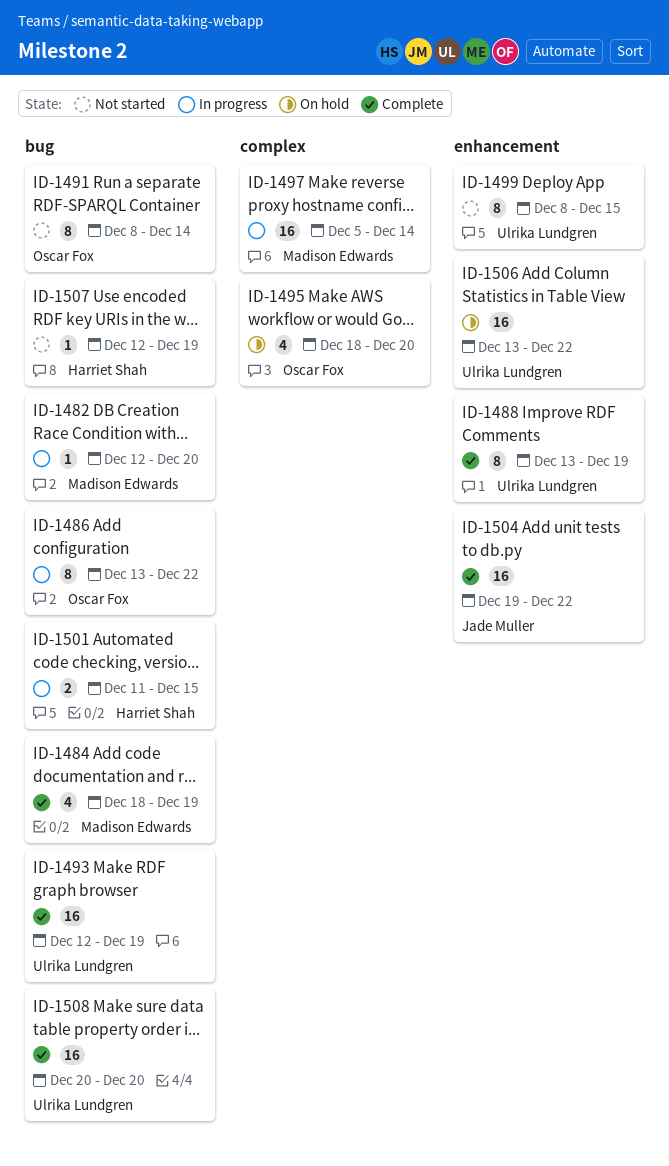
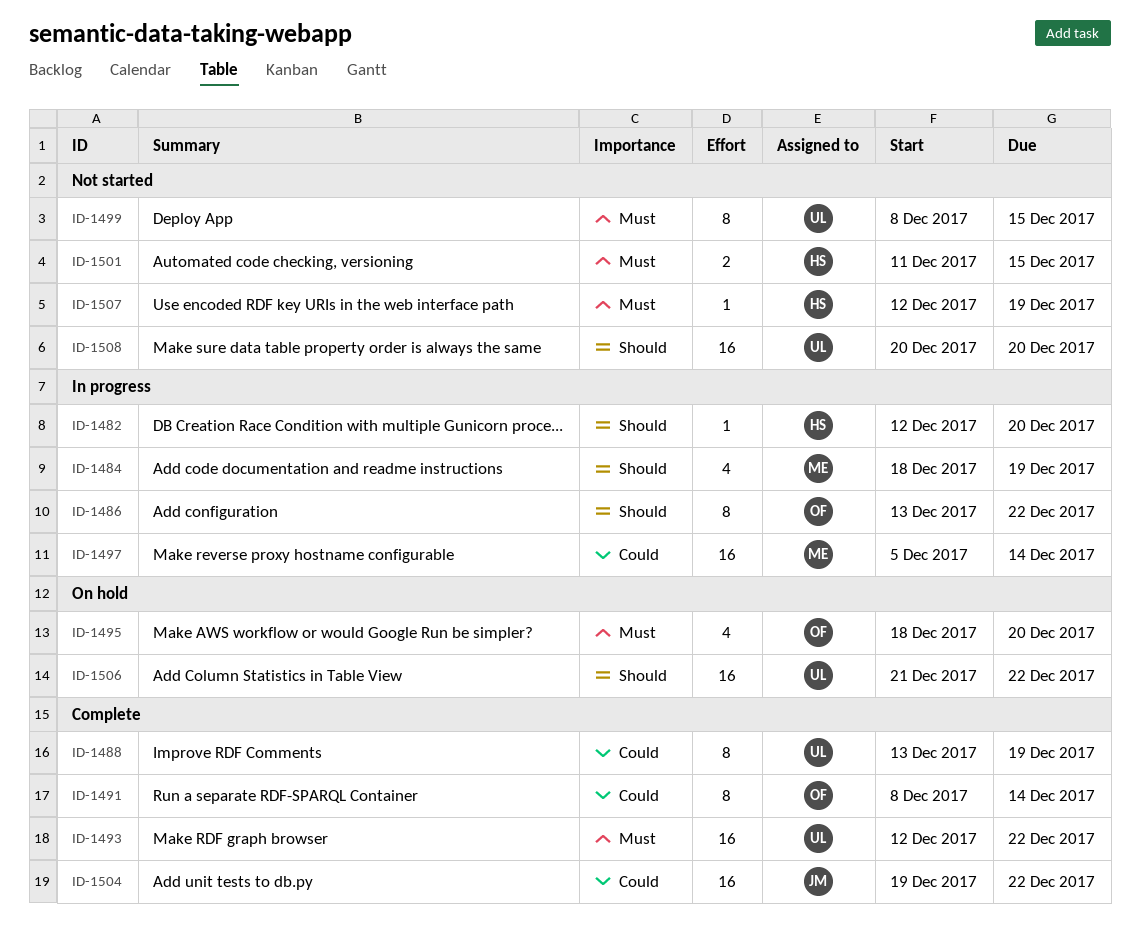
ID-1482, owner: Madison Edwards -> Harriet Shah
ID-1484, status: Complete -> In progress
ID-1491, status: Not started -> Complete
ID-1493, due: Dec 19 -> Dec 22
ID-1501, status: In progress -> Not started
ID-1506, start: Dec 13 -> Dec 21
ID-1508, status: Complete -> Not started

